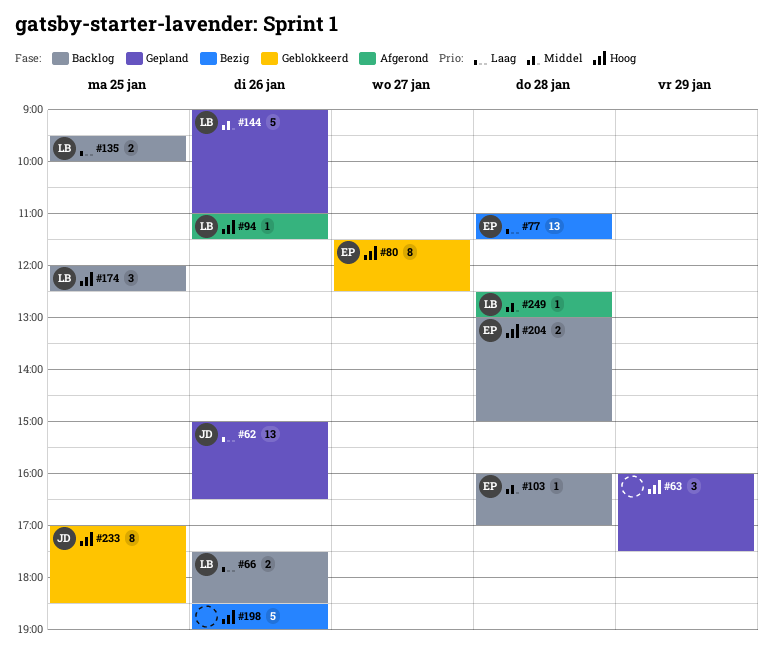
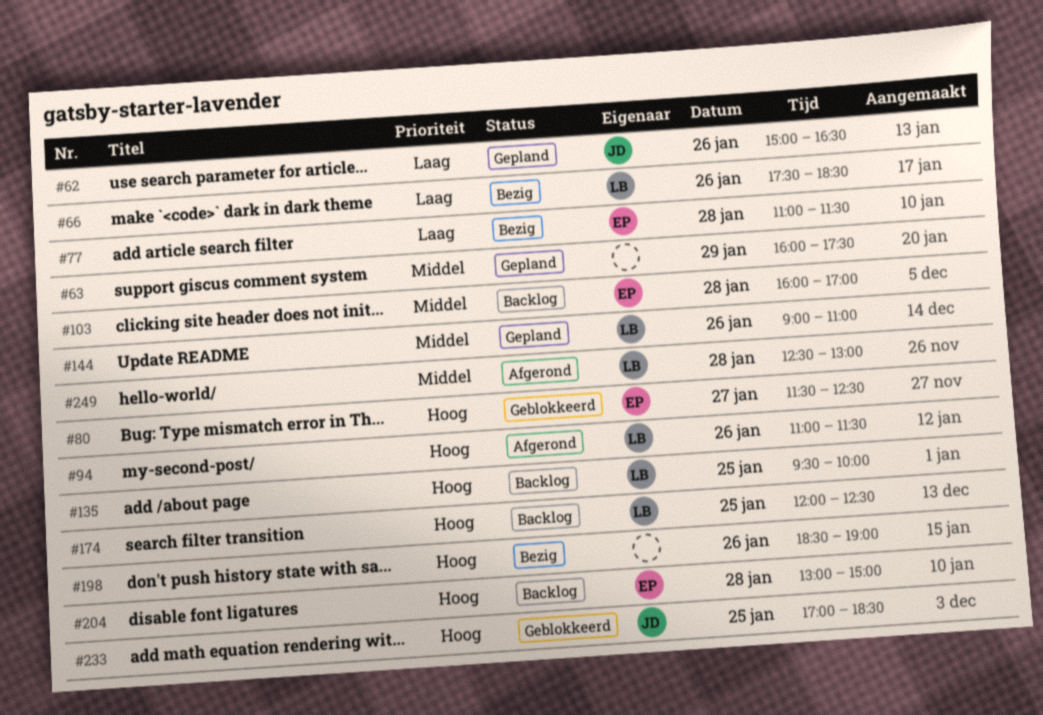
#63, priority: Hoog -> Middel
#66, status: Backlog -> Bezig
#135, priority: Laag -> Hoog

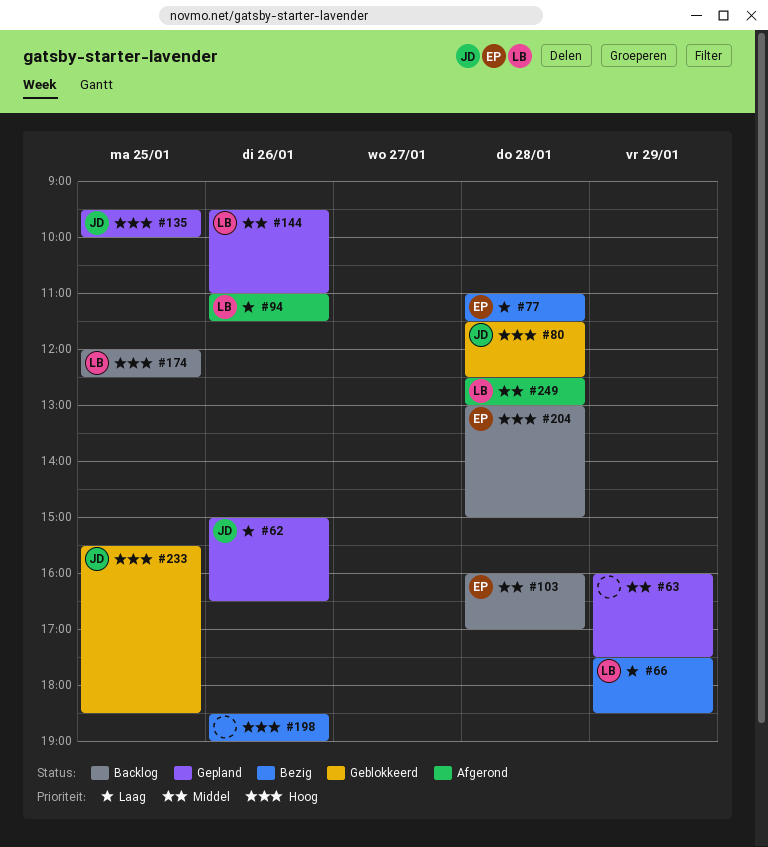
#66, day: Jan 26 -> Jan 29
#80, owner: EP -> JD
#80, day: Jan 27 -> Jan 28
#94, priority: Hoog -> Laag
#135, status: Backlog -> Gepland
#135, owner: LB -> JD
#144, begins: 09:00 -> 09:30
#233, begins: 17:00 -> 15:30

